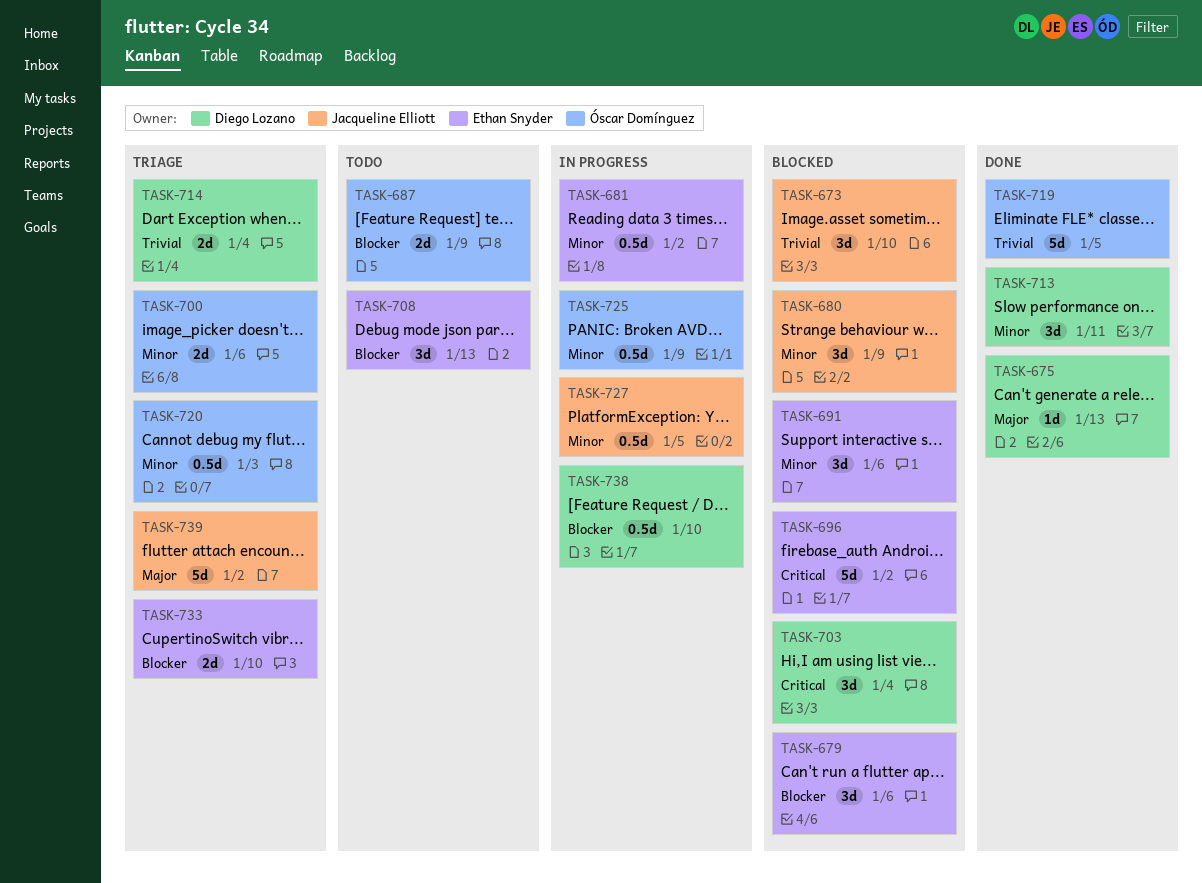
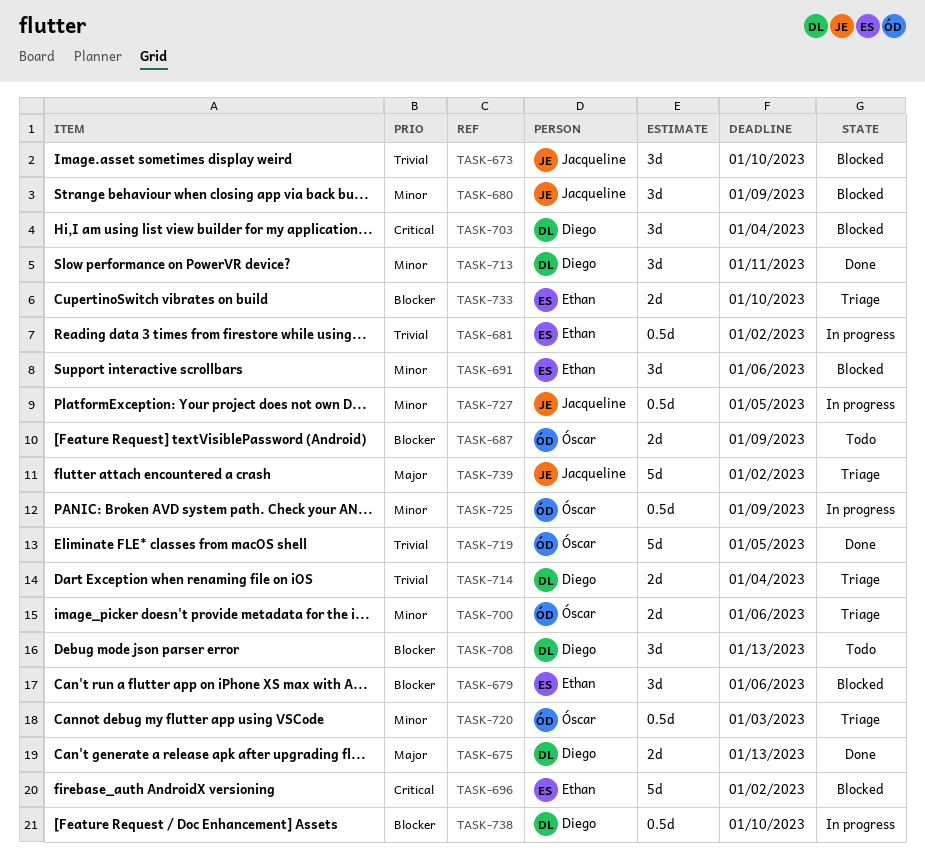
TASK-675, estimate: 1d -> 2d
TASK-681, priority: Minor -> Trivial
TASK-708, owner: Ethan Snyder -> Diego Lozano

